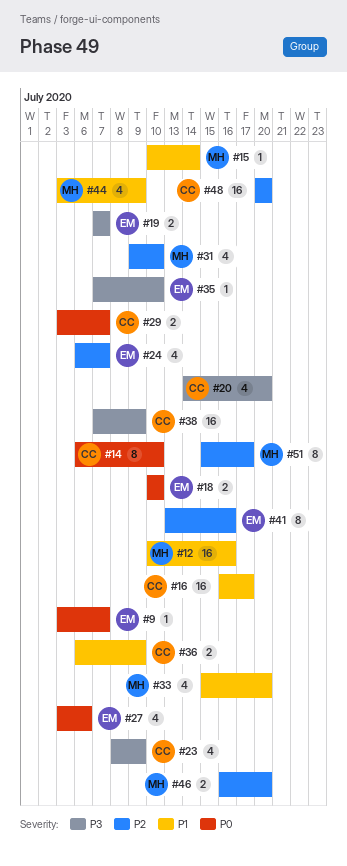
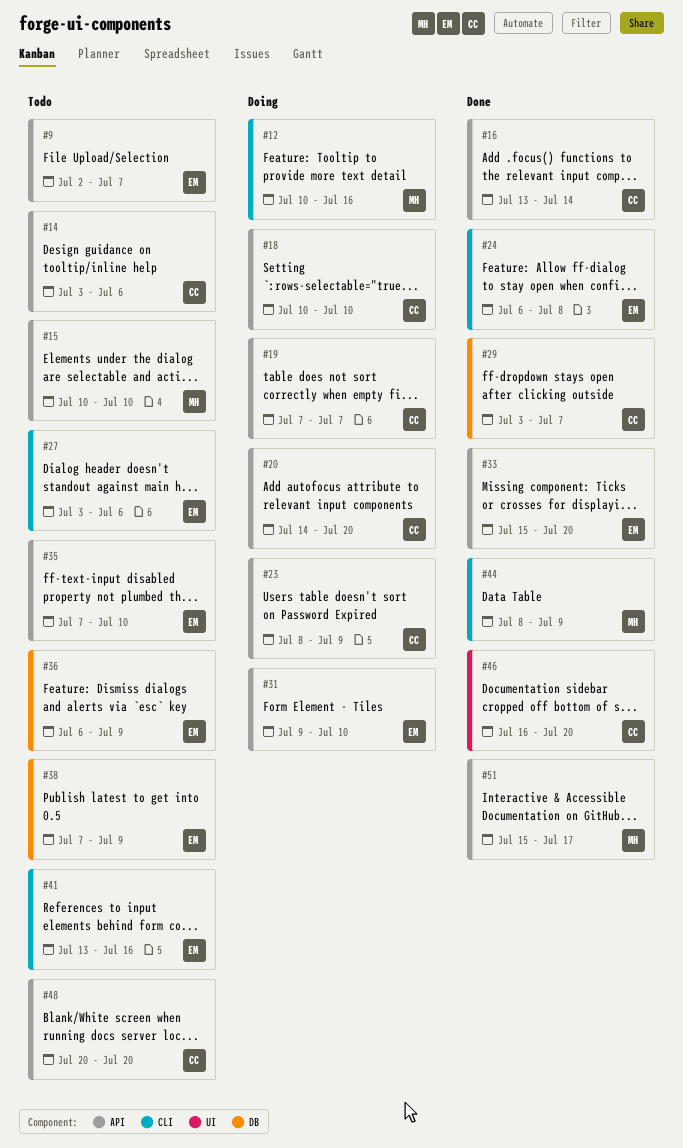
#9, start: Jul 3 -> Jul 2
#14, start: Jul 6 -> Jul 3
#14, due: Jul 10 -> Jul 6
#15, due: Jul 14 -> Jul 10
#16, start: Jul 16 -> Jul 13
#16, due: Jul 17 -> Jul 14
#18, owner: EM -> CC
#19, owner: EM -> CC
#24, due: Jul 7 -> Jul 8
#31, owner: MH -> EM
#33, owner: MH -> EM
#36, owner: CC -> EM
#38, owner: CC -> EM
#44, start: Jul 3 -> Jul 8
#46, owner: MH -> CC

